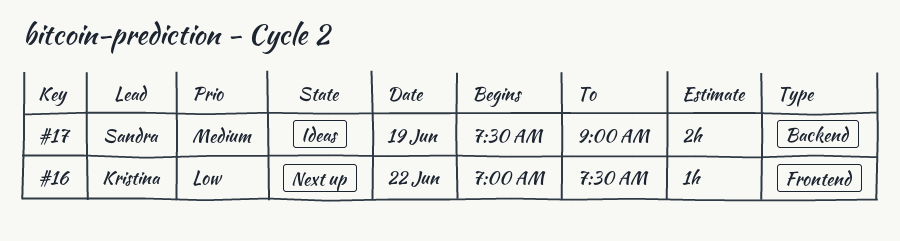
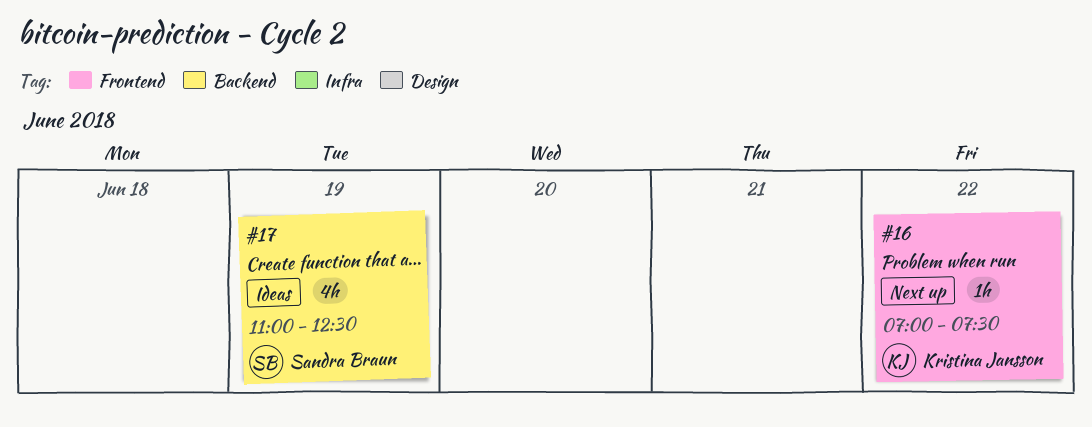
#17, estimate: 2h -> 4h
#17, begins: 07:30 -> 11:00
#17, ends: 09:00 -> 12:30

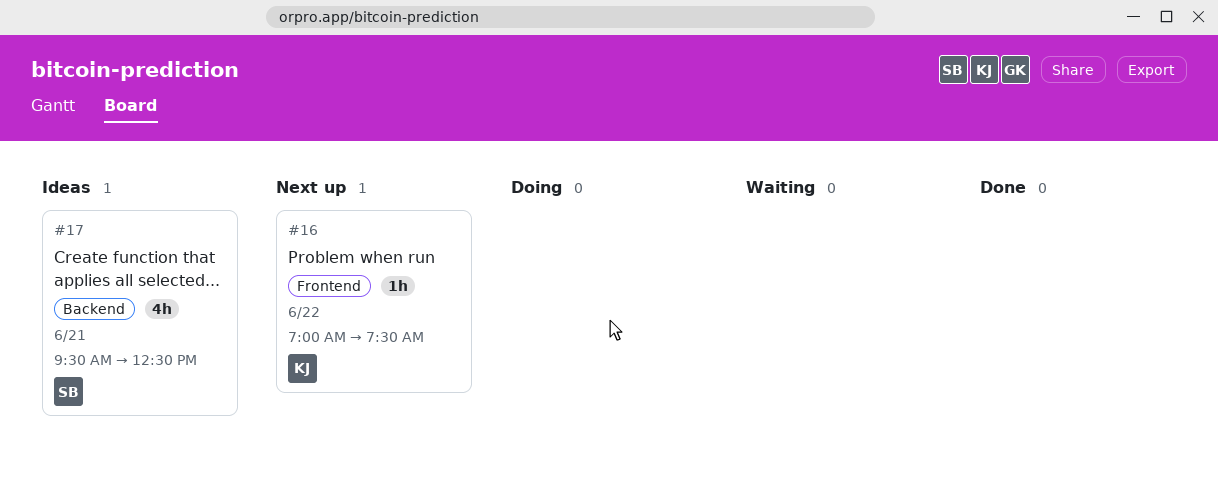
#17, day: Jun 19 -> Jun 21
#17, begins: 11:00 -> 09:30

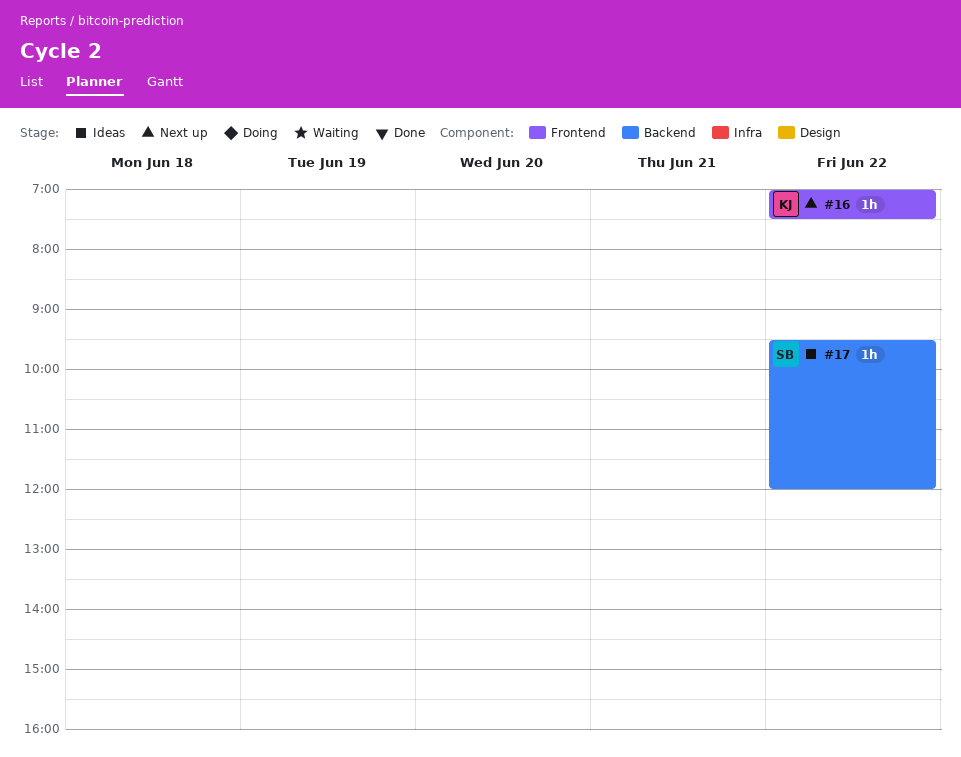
#17, estimate: 4h -> 1h
#17, day: Jun 21 -> Jun 22
#17, ends: 12:30 -> 12:00

